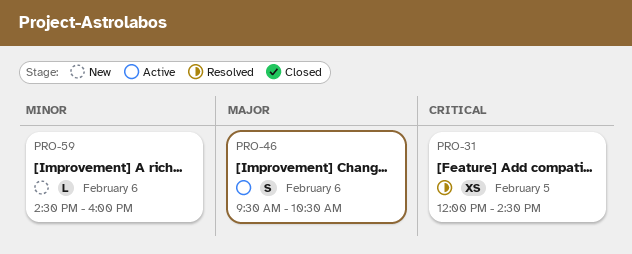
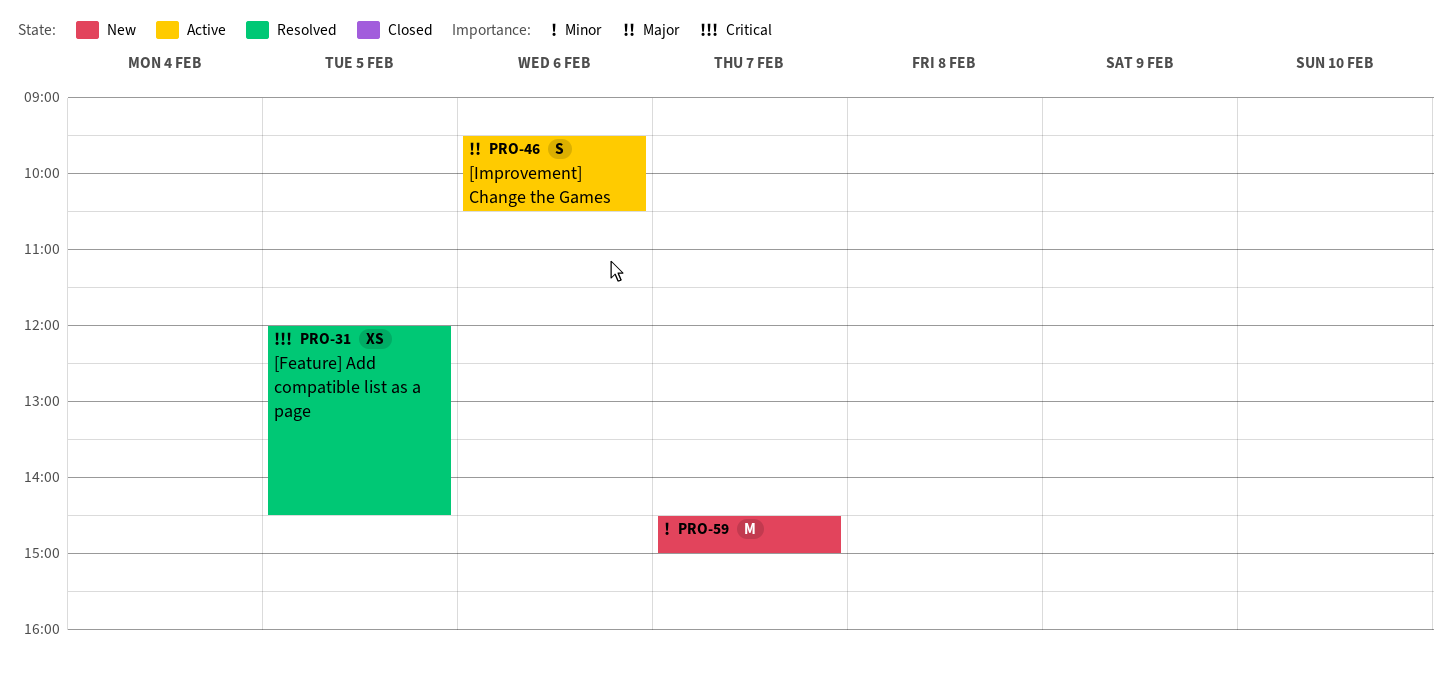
PRO-59, estimate: L -> M
PRO-59, day: Feb 6 -> Feb 7
PRO-59, ends: 16:00 -> 15:00

